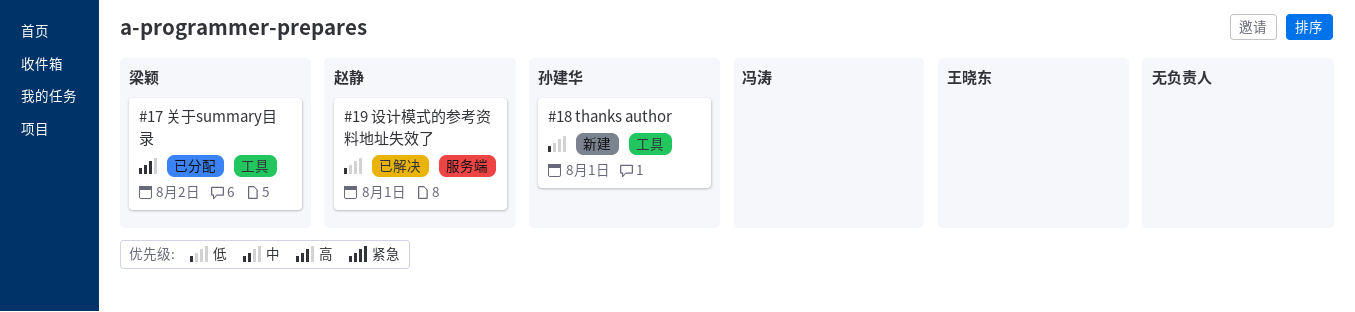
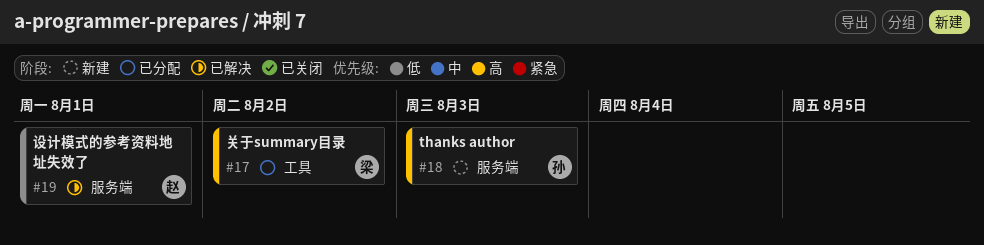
#18, priority: 低 -> 高
#18, label: 工具 -> 服务端
#18, due: Aug 1 -> Aug 3

